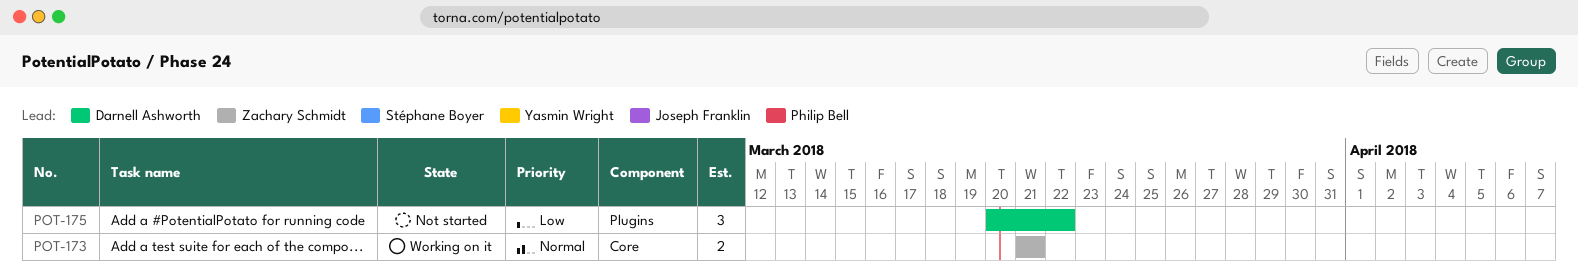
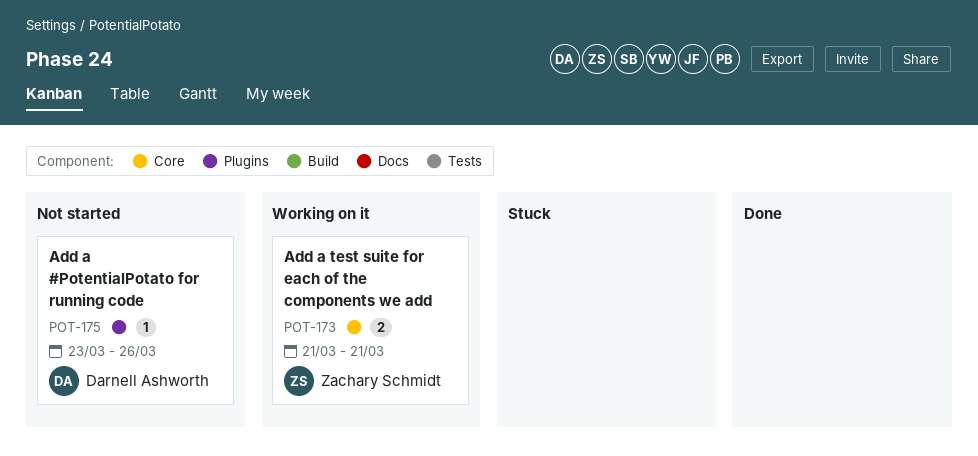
POT-175, estimate: 3 -> 1
POT-175, start: Mar 20 -> Mar 23
POT-175, due: Mar 22 -> Mar 26

